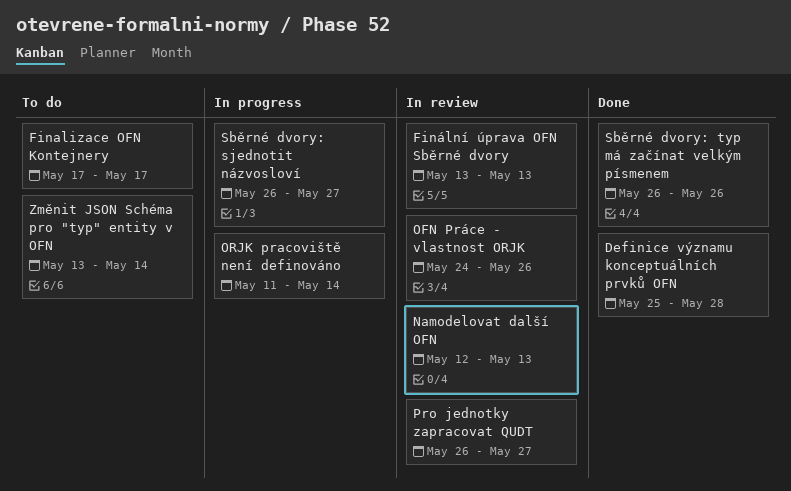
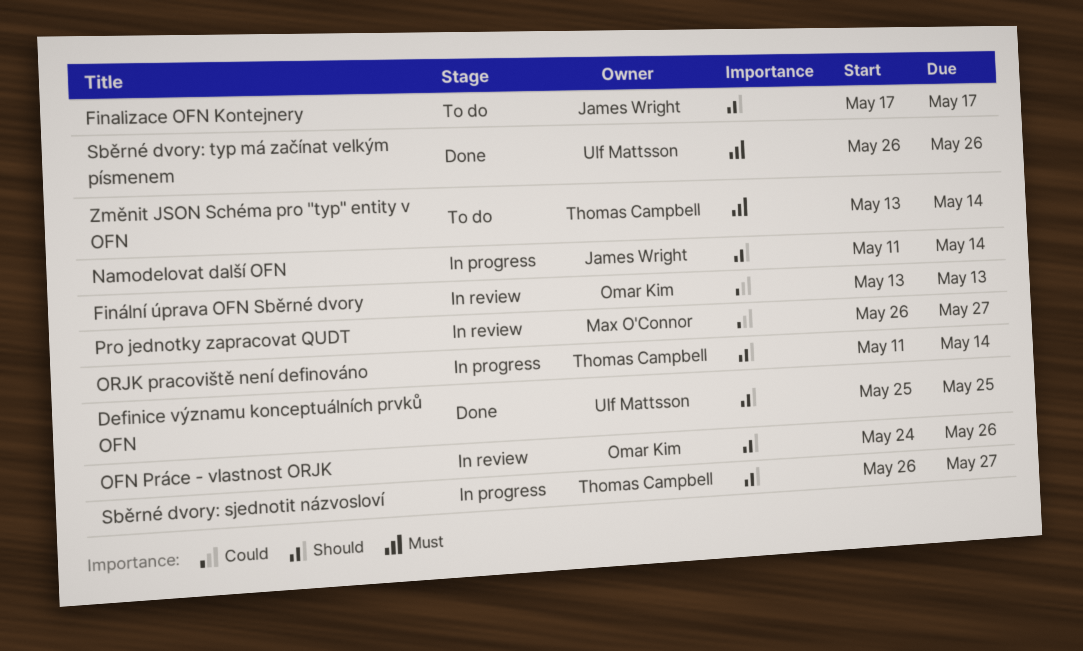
Definice významu konceptuálních prvků OFN, due: May 28 -> May 25
Namodelovat další OFN, status: In review -> In progress
Namodelovat další OFN, start: May 12 -> May 11
Namodelovat další OFN, due: May 13 -> May 14

